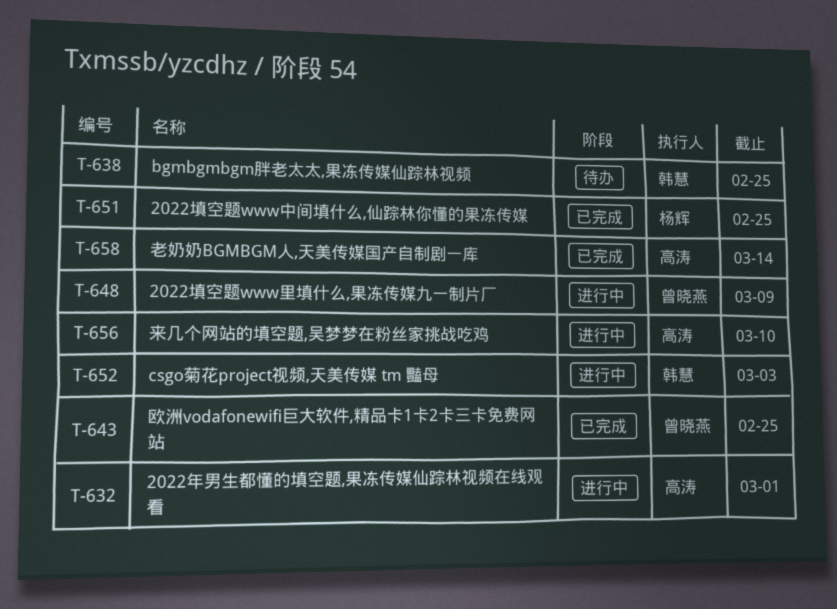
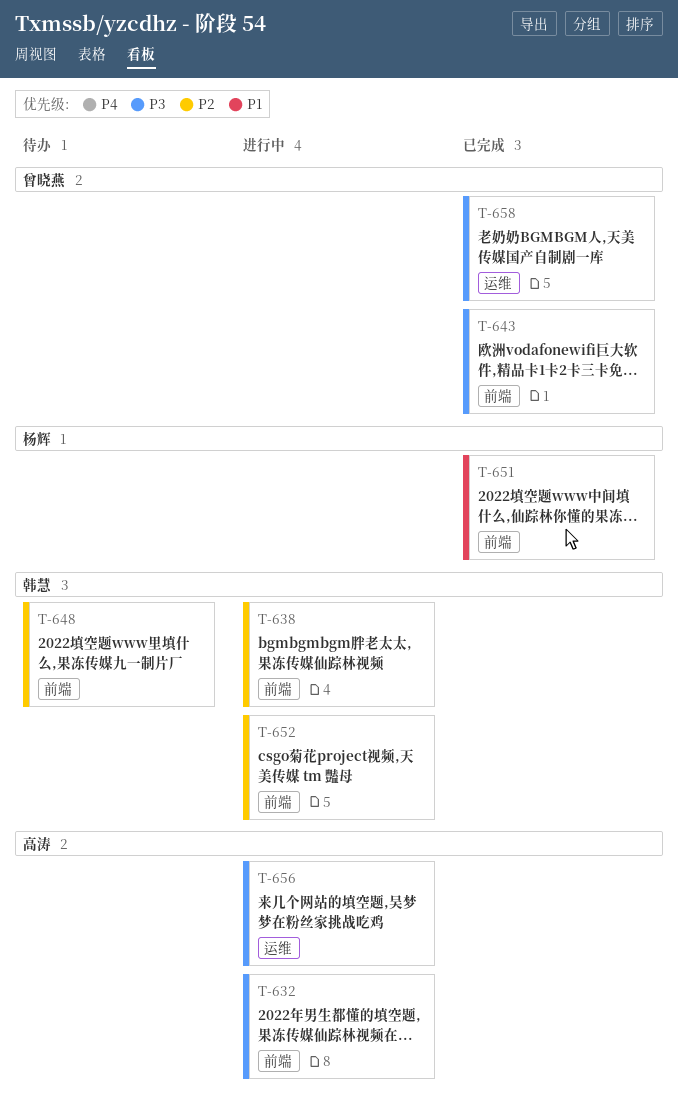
T-638, status: 待办 -> 进行中
T-648, status: 进行中 -> 待办
T-648, owner: 曾晓燕 -> 韩慧
T-658, owner: 高涛 -> 曾晓燕

